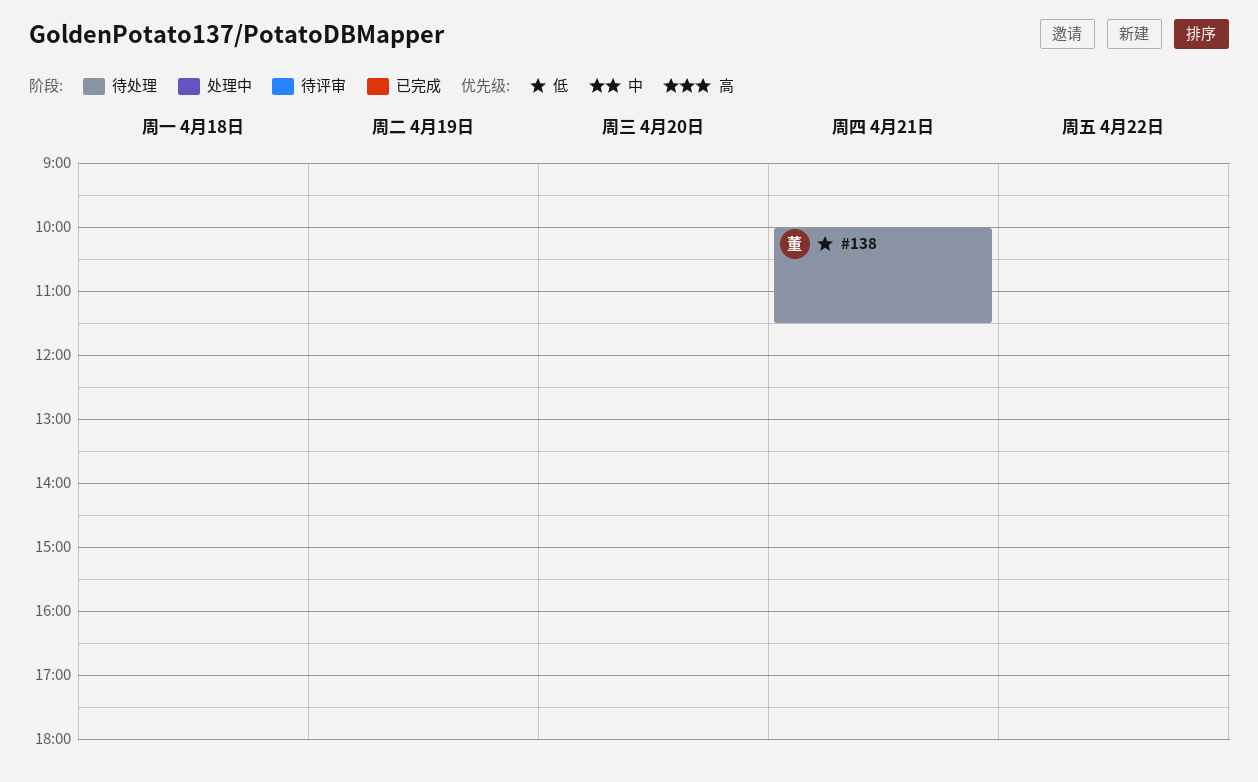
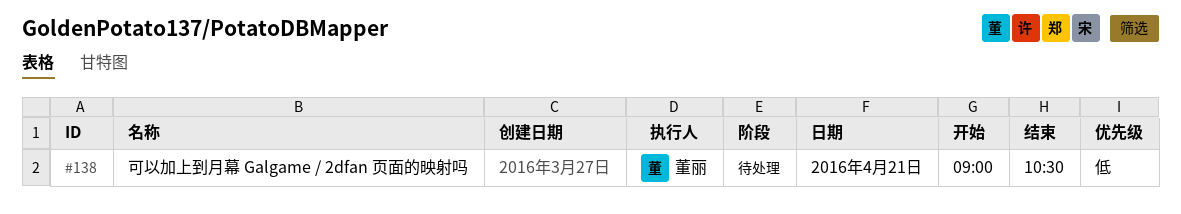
#138, begins: 10:00 -> 09:00
#138, ends: 11:30 -> 10:30

